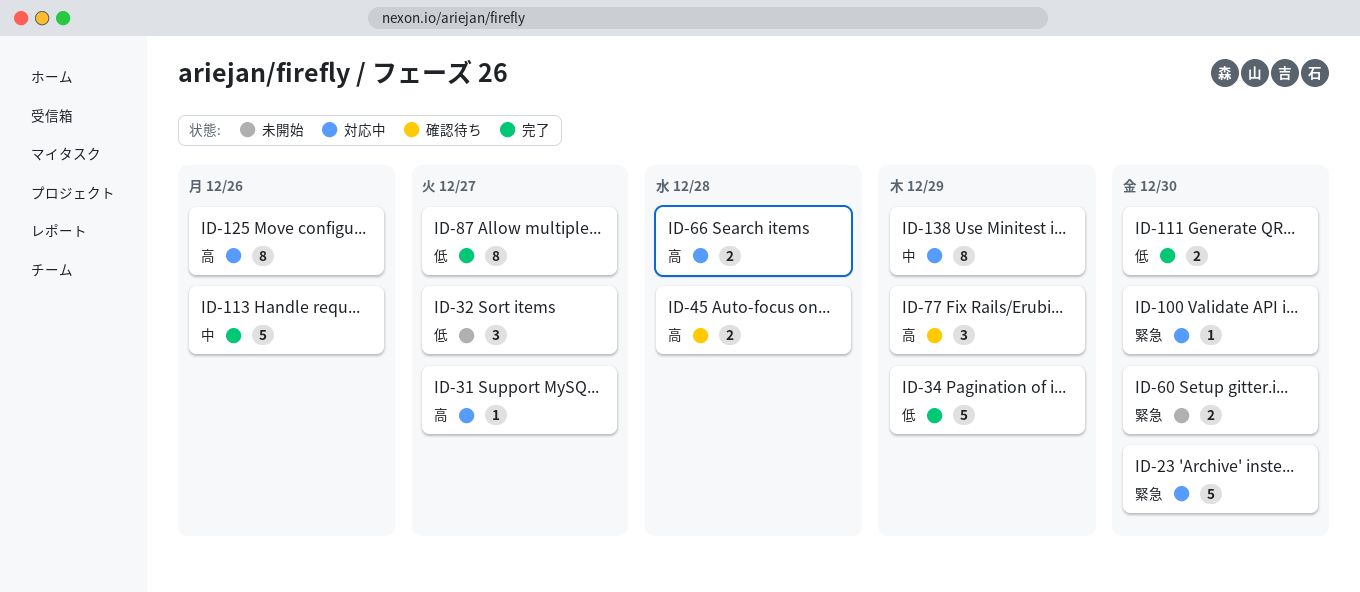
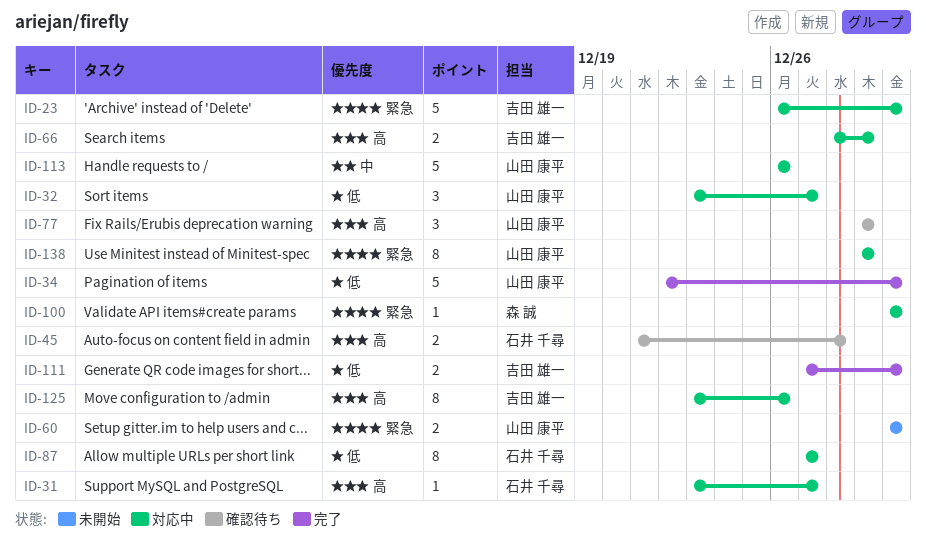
ID-32, status: 未開始 -> 対応中
ID-34, due: Dec 29 -> Dec 30
ID-66, due: Dec 28 -> Dec 29
ID-87, status: 完了 -> 対応中
ID-113, status: 完了 -> 対応中
ID-138, priority: 中 -> 緊急

